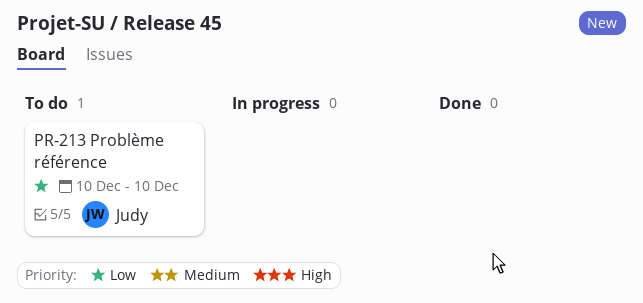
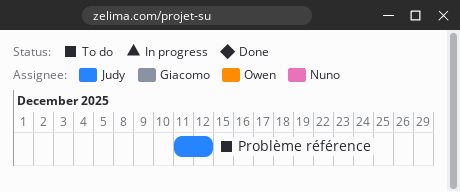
Problème référence, start: Dec 10 -> Dec 11
Problème référence, due: Dec 10 -> Dec 12

